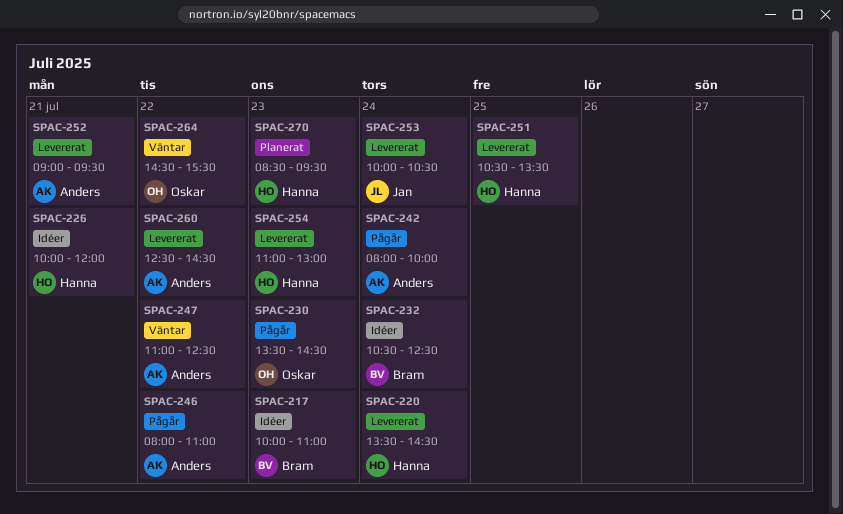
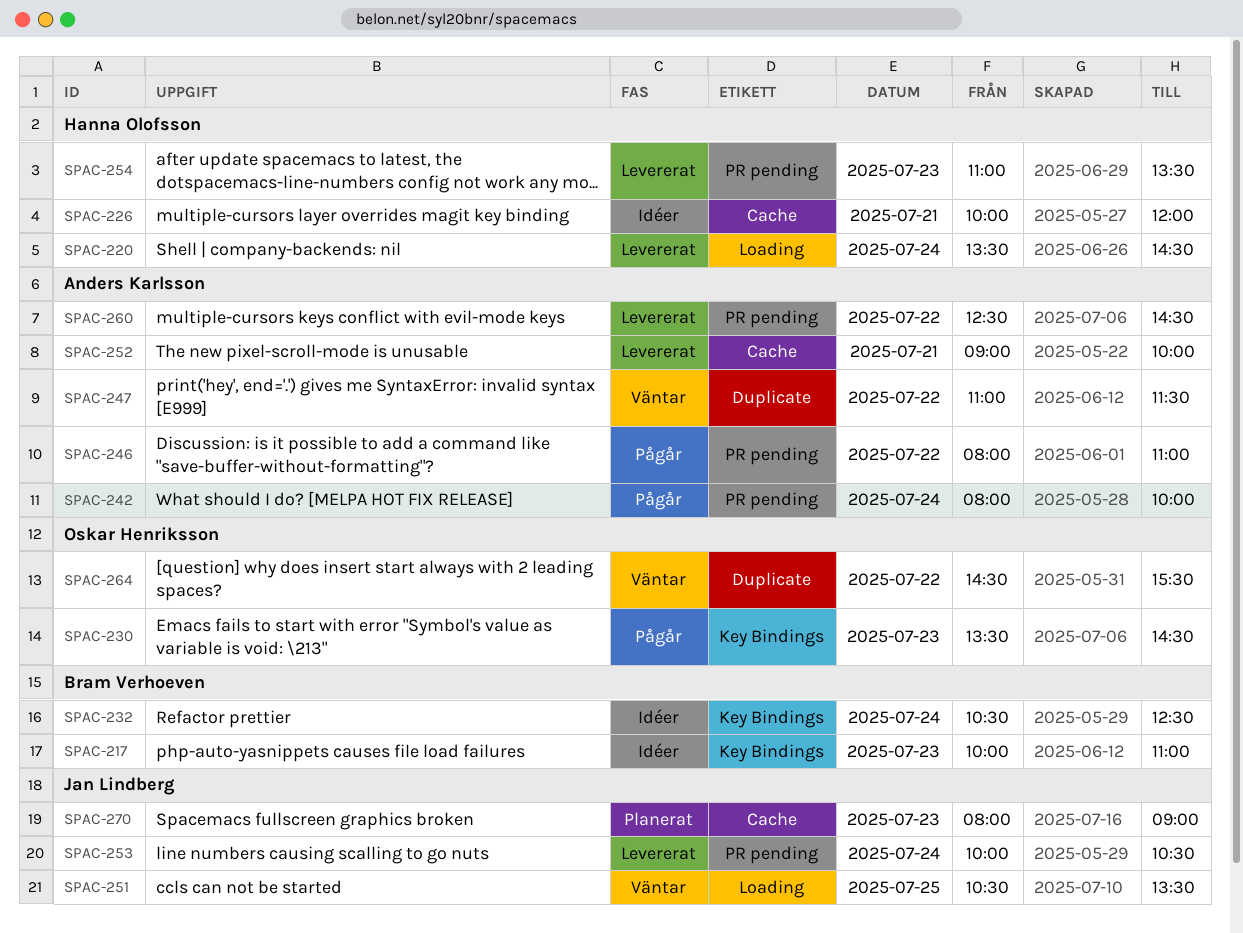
SPAC-247, ends: 12:30 -> 11:30
SPAC-251, status: Levererat -> Väntar
SPAC-251, owner: Hanna Olofsson -> Jan Lindberg
SPAC-252, ends: 09:30 -> 10:00
SPAC-254, ends: 13:00 -> 13:30
SPAC-270, owner: Hanna Olofsson -> Jan Lindberg
SPAC-270, begins: 08:30 -> 08:00
SPAC-270, ends: 09:30 -> 09:00

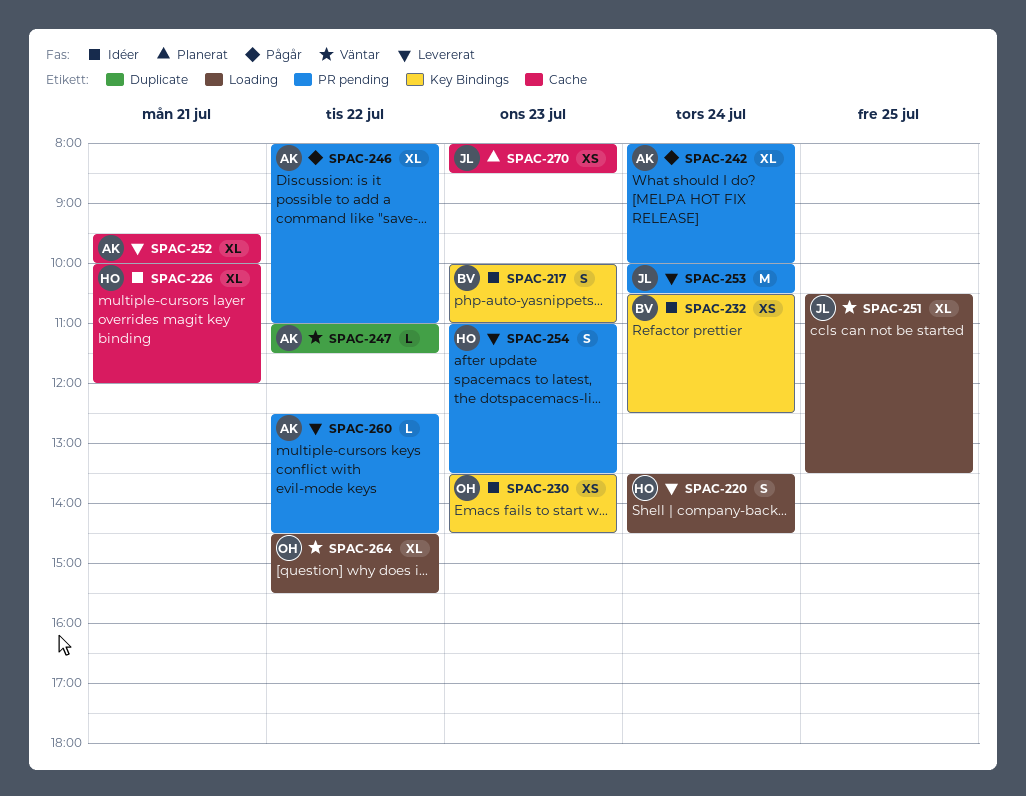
SPAC-230, status: Pågår -> Idéer
SPAC-252, begins: 09:00 -> 09:30
SPAC-264, label: Duplicate -> Loading
SPAC-270, ends: 09:00 -> 08:30

